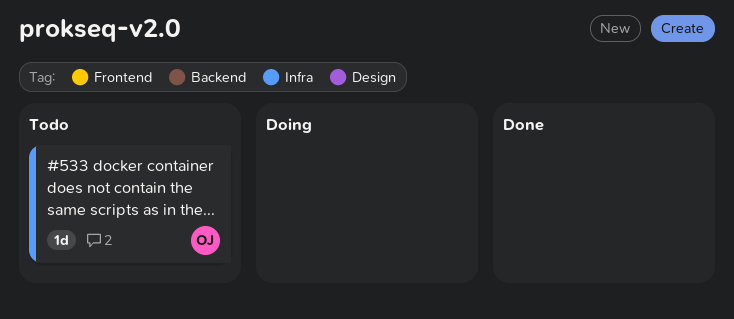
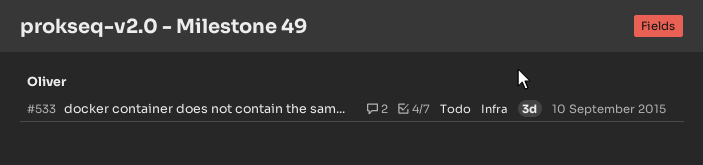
#533, estimate: 1d -> 3d

